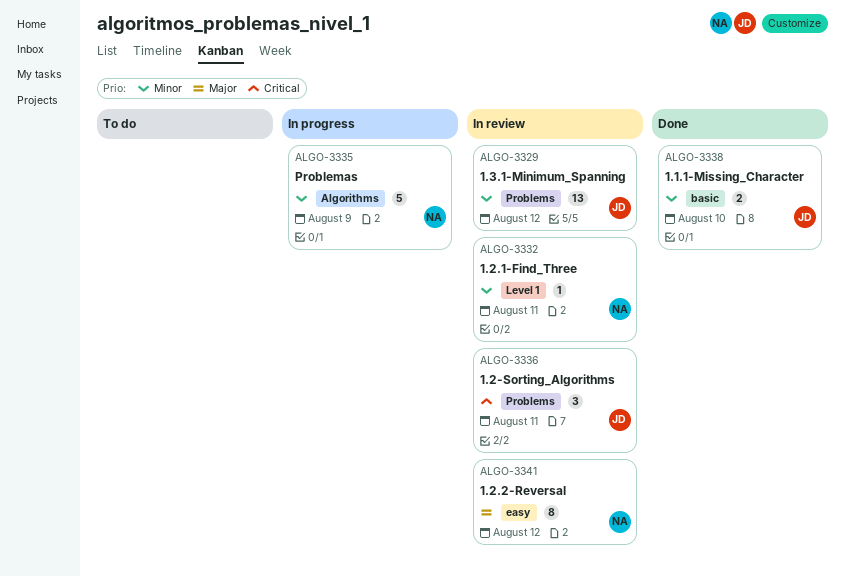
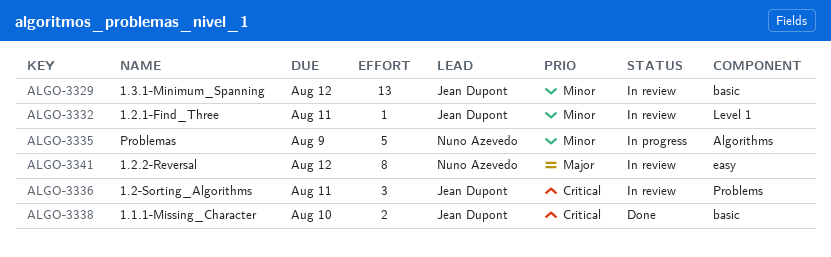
ALGO-3329, label: Problems -> basic
ALGO-3332, owner: Nuno Azevedo -> Jean Dupont
ALGO-3338, priority: Minor -> Critical

